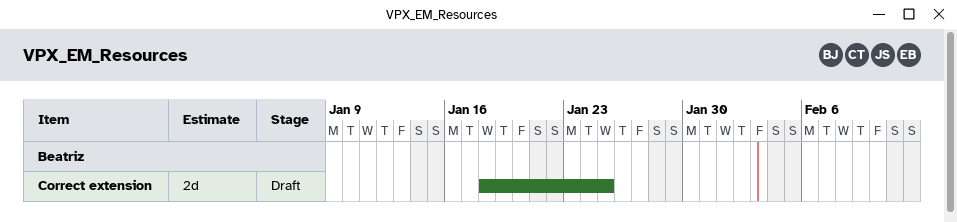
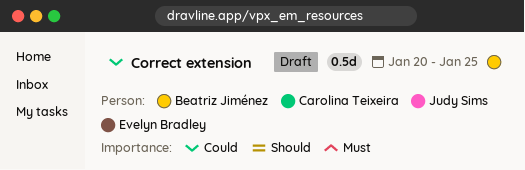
Correct extension, estimate: 2d -> 0.5d
Correct extension, start: Jan 18 -> Jan 20

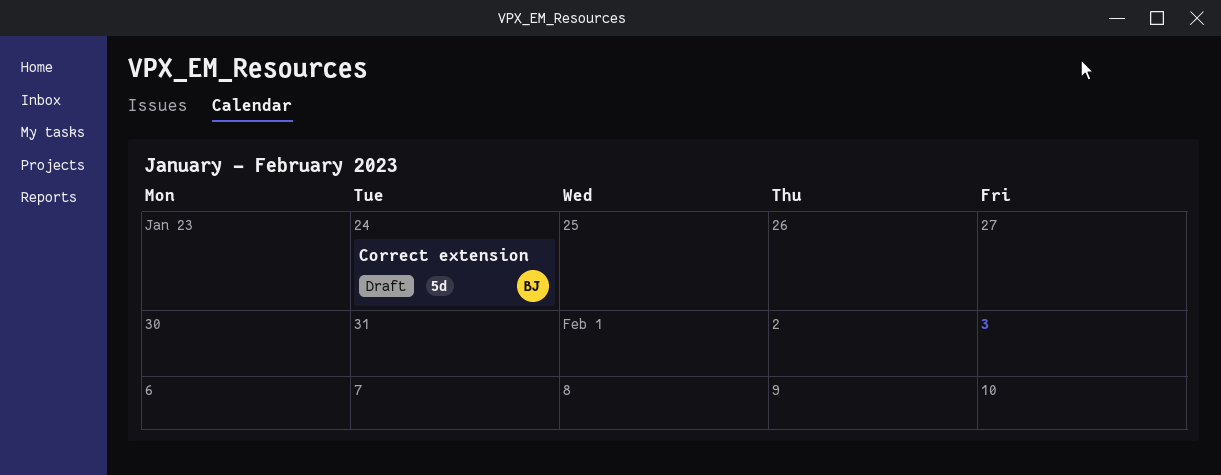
Correct extension, estimate: 0.5d -> 5d
Correct extension, due: Jan 25 -> Jan 24

